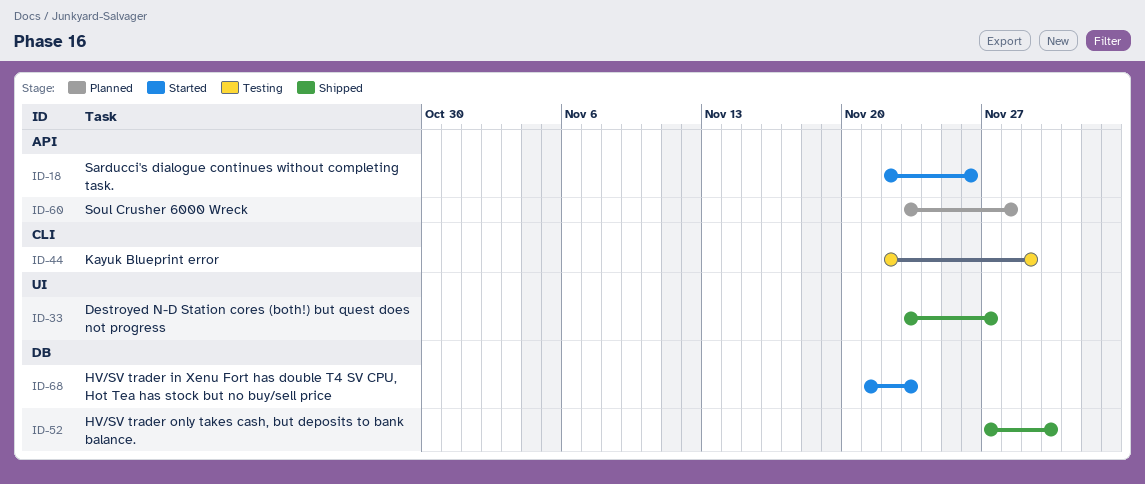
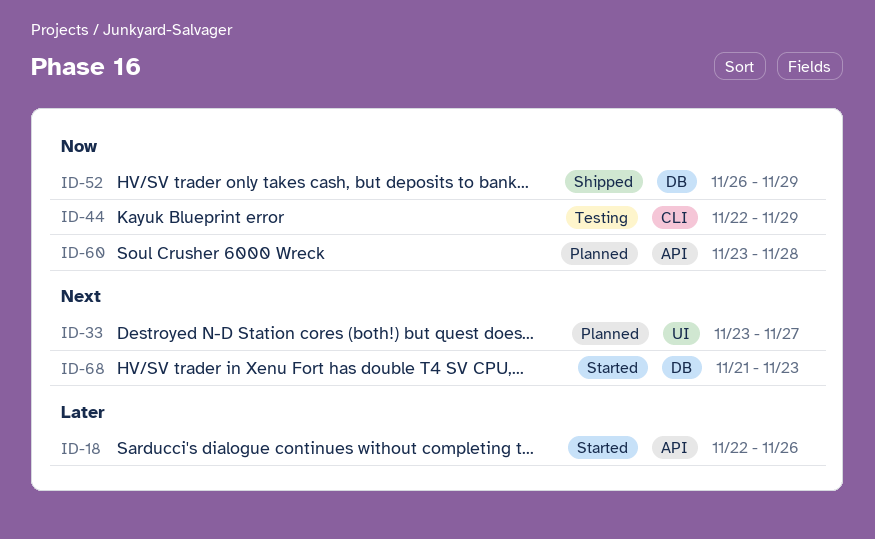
ID-33, status: Shipped -> Planned
ID-52, start: Nov 27 -> Nov 26
ID-52, due: Nov 30 -> Nov 29

